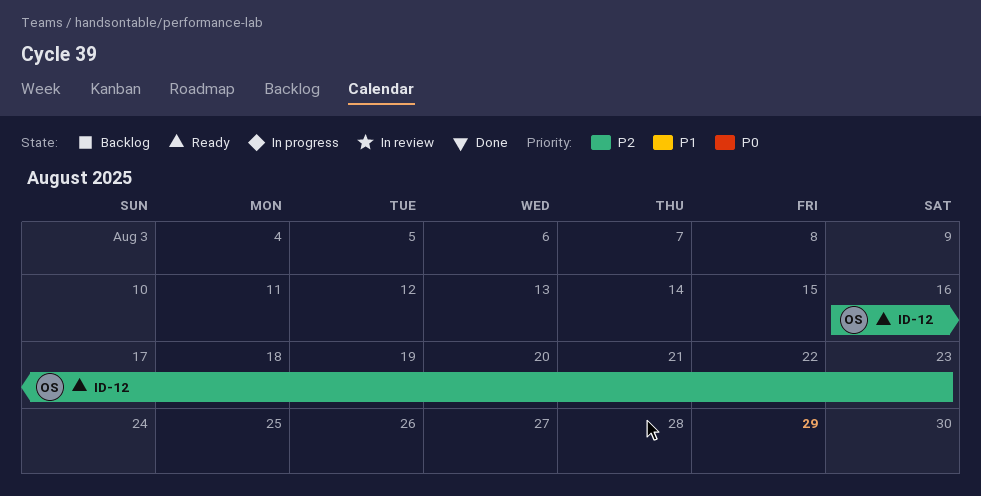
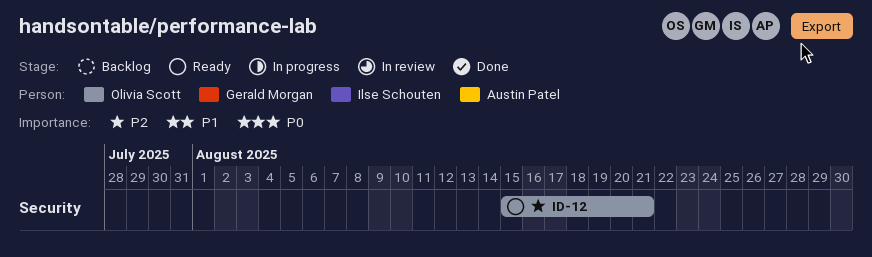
ID-12, start: Aug 16 -> Aug 15
ID-12, due: Aug 23 -> Aug 21

